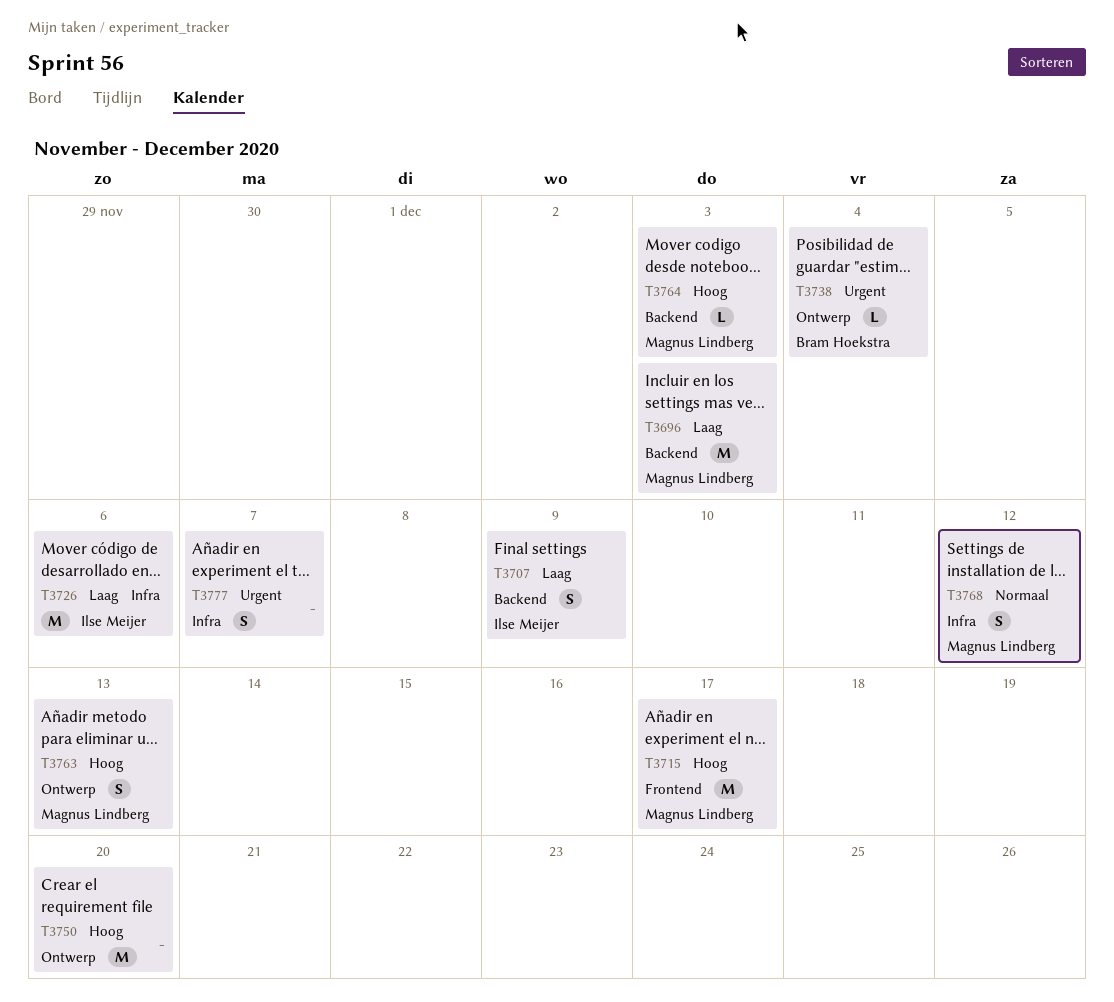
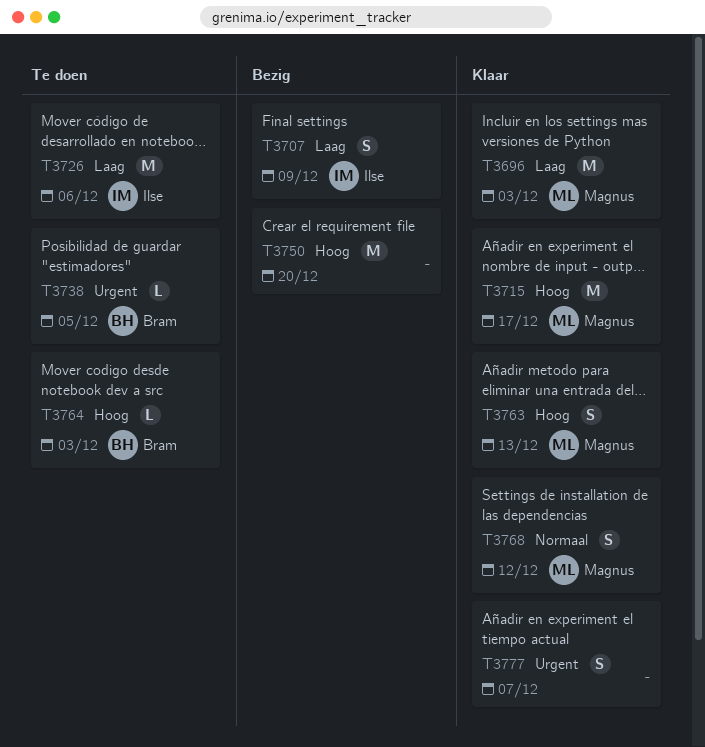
T3738, due: Dec 4 -> Dec 5
T3764, owner: Magnus Lindberg -> Bram Hoekstra

